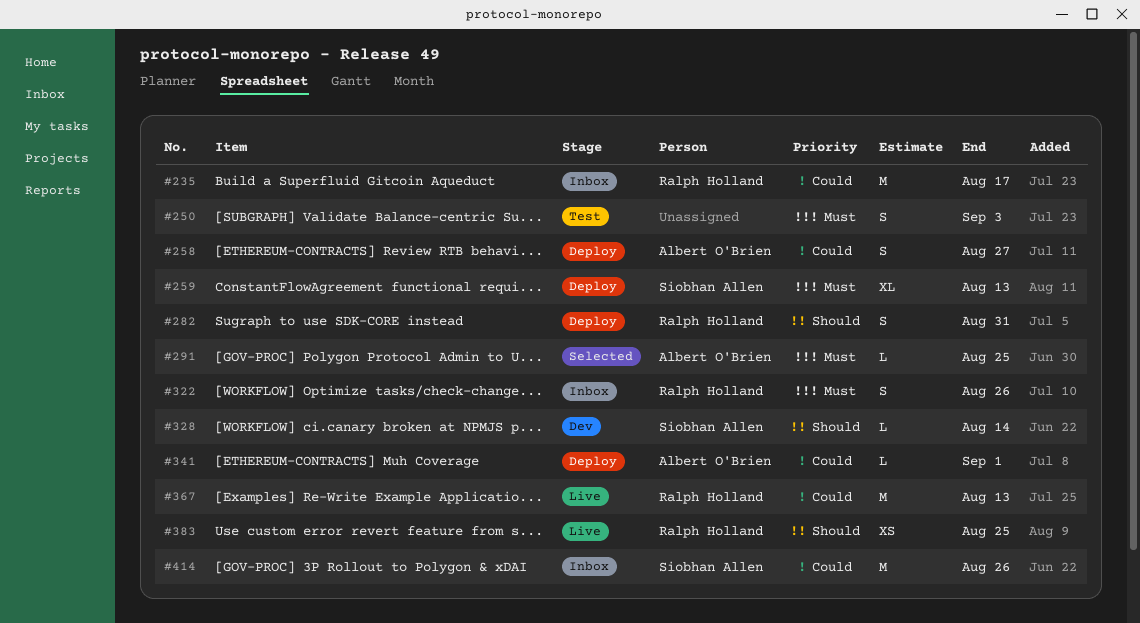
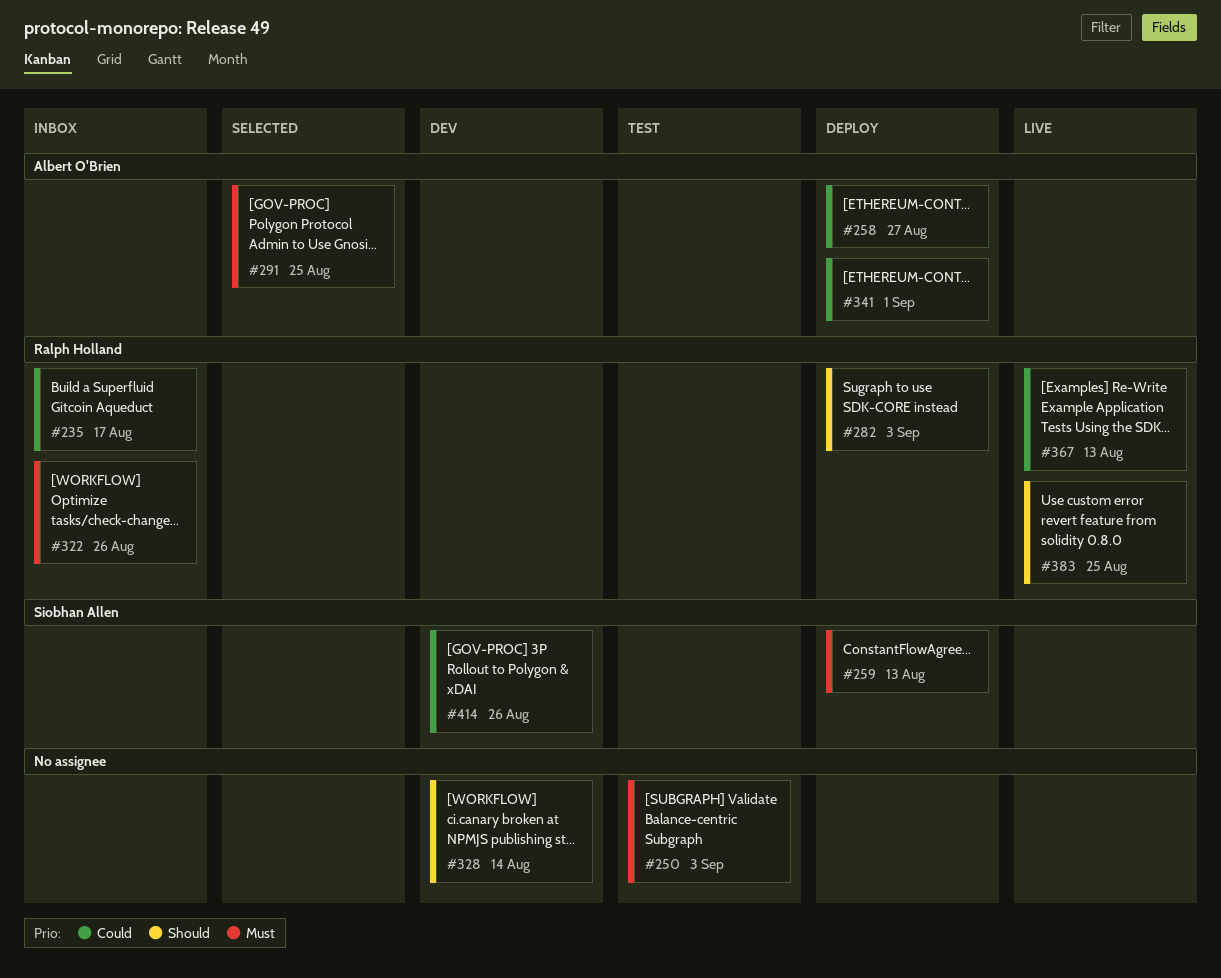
#282, due: Aug 31 -> Sep 3
#328, owner: Siobhan Allen -> none
#414, status: Inbox -> Dev

